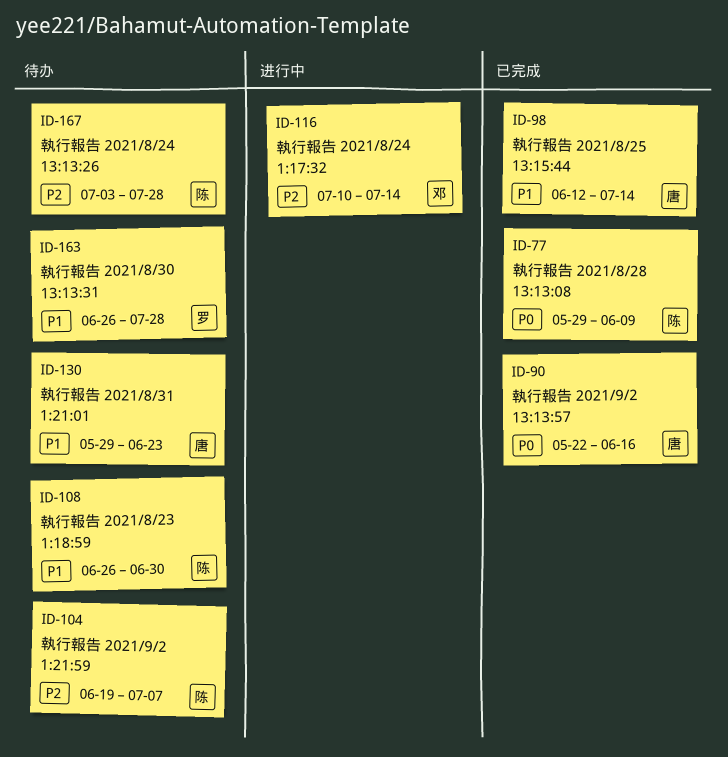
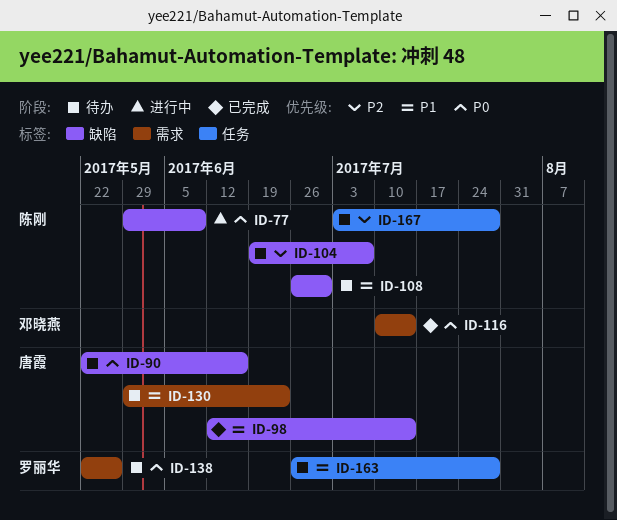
ID-77, status: 已完成 -> 进行中
ID-90, status: 已完成 -> 待办
ID-116, status: 进行中 -> 已完成
ID-116, priority: P2 -> P0
ID-138: none -> present

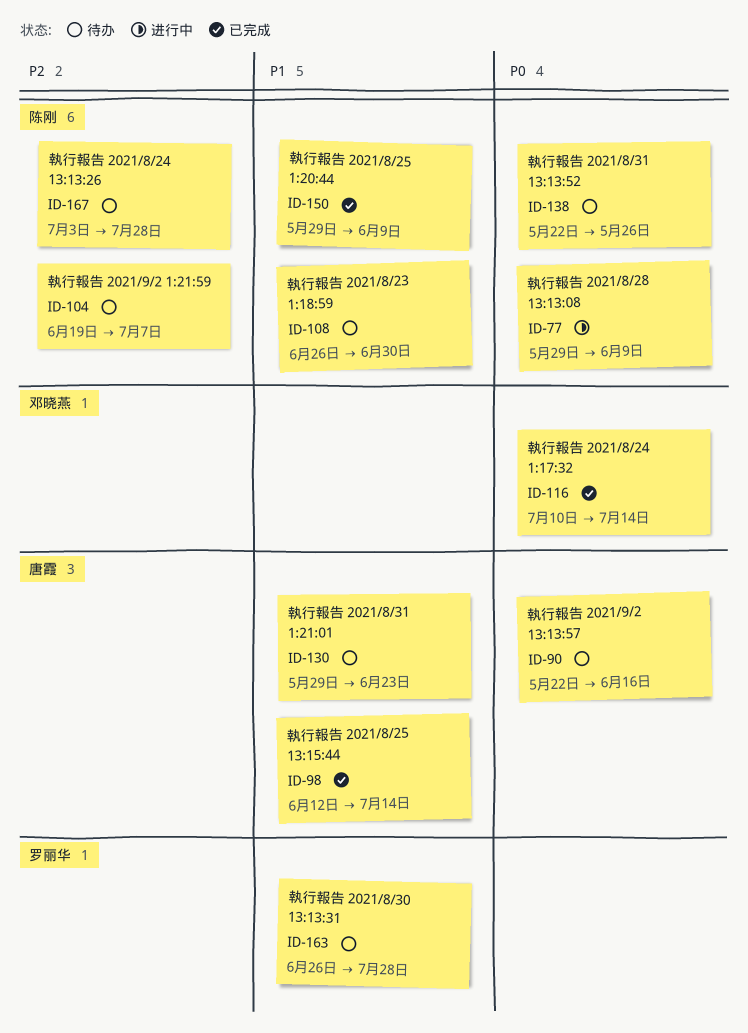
ID-138, owner: 罗丽华 -> 陈刚
ID-150: none -> present

